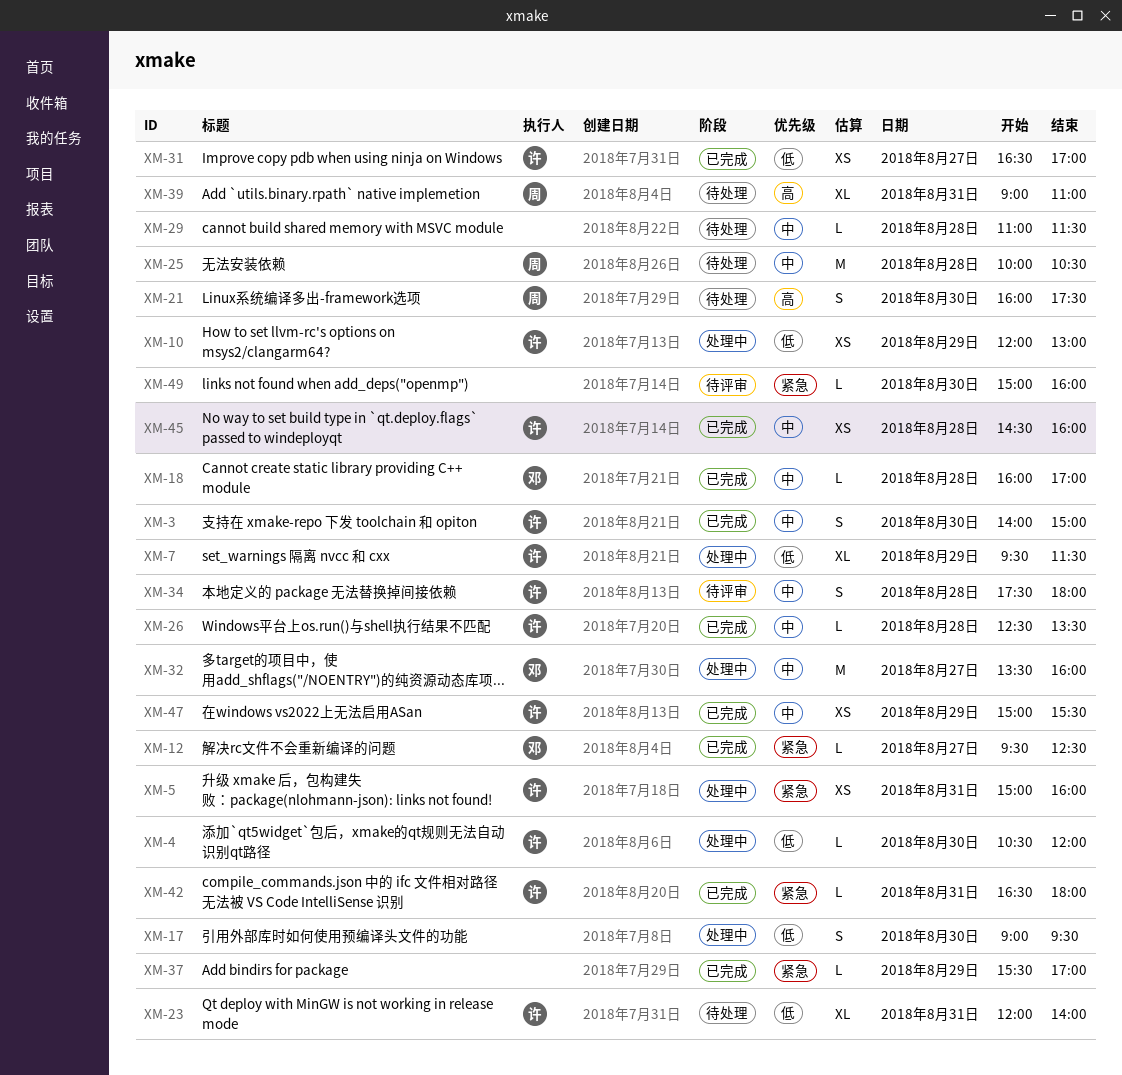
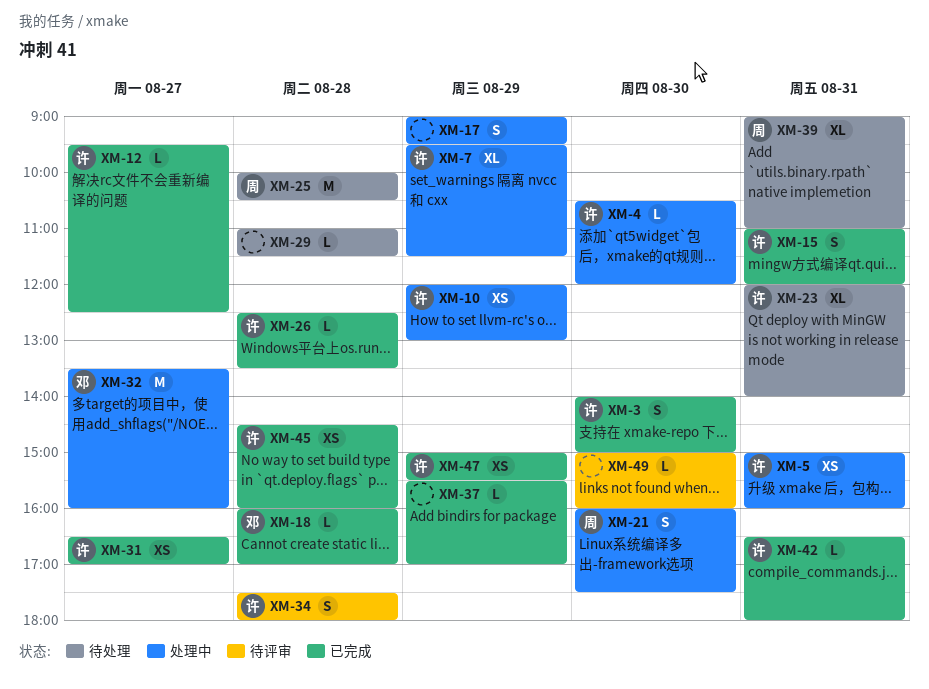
XM-12, owner: 邓 -> 许
XM-15: none -> present
XM-17, day: Aug 30 -> Aug 29
XM-21, status: 待处理 -> 处理中

